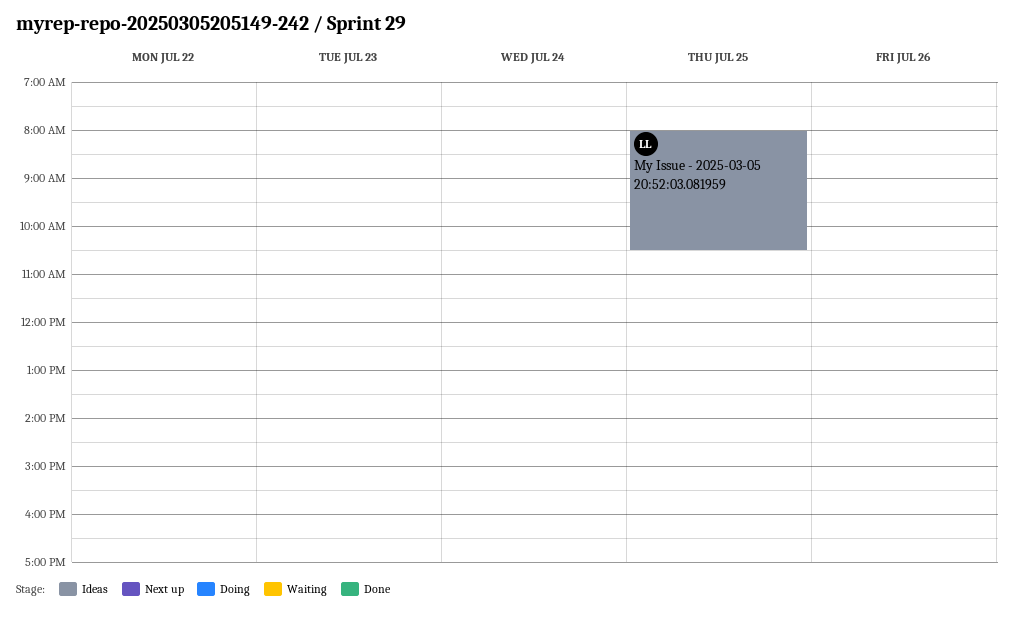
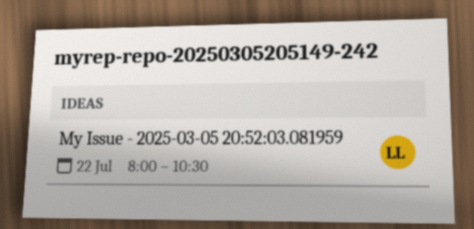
My Issue - 2025-03-05 20:52:03.081959, day: Jul 25 -> Jul 22

